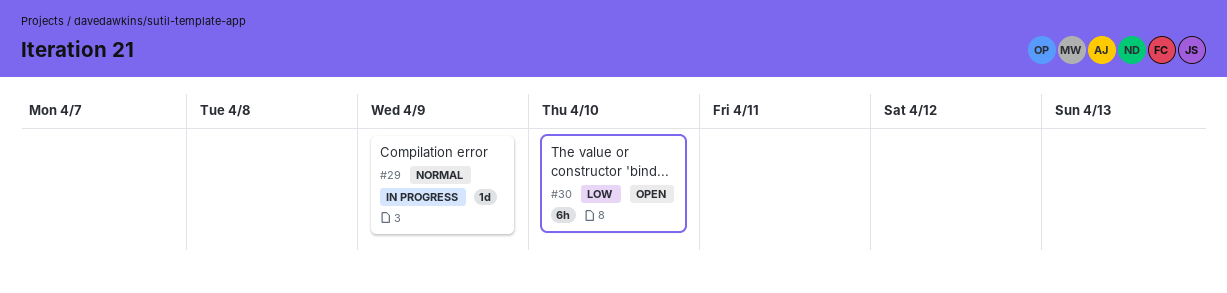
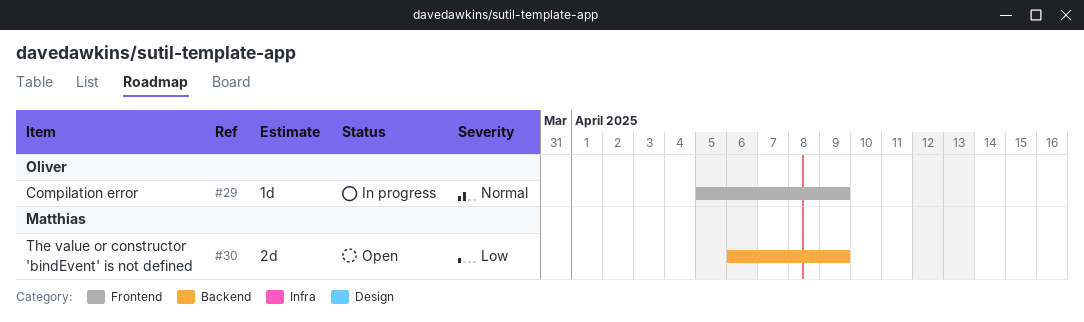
#30, estimate: 6h -> 2d
#30, due: Apr 10 -> Apr 9

